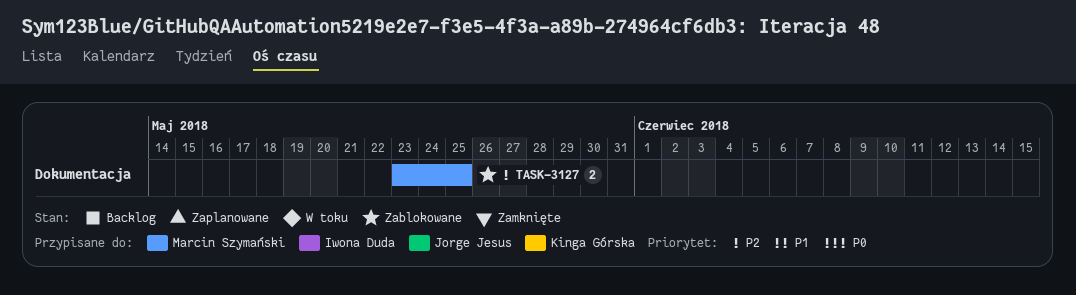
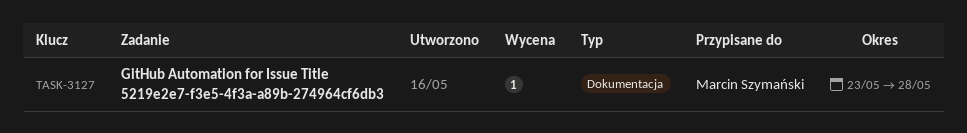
TASK-3127, estimate: 2 -> 1
TASK-3127, due: May 25 -> May 28

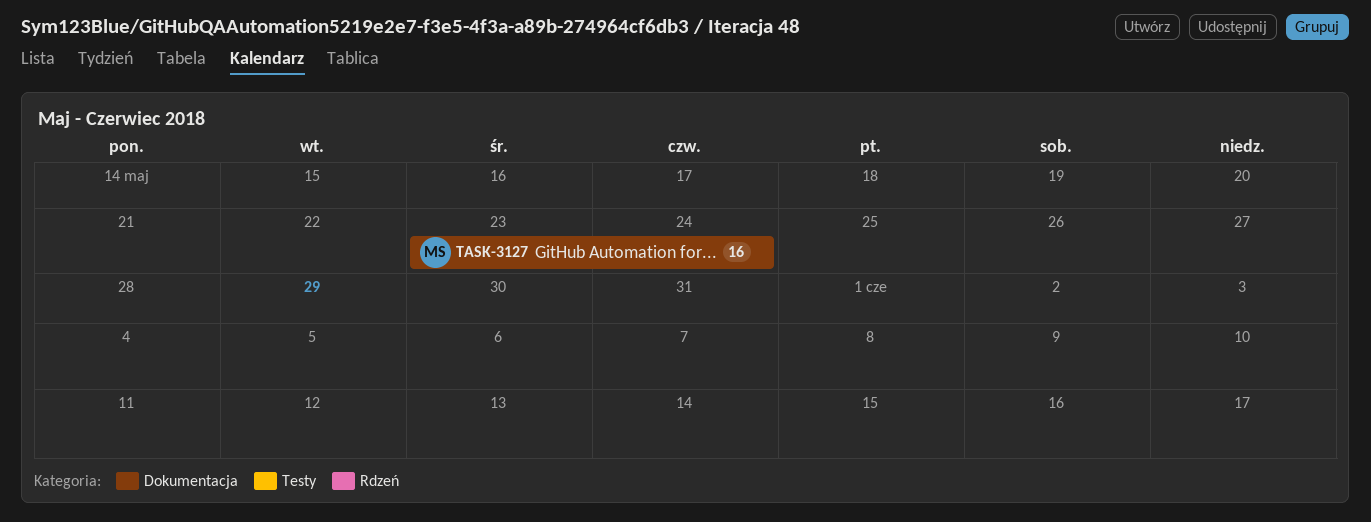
TASK-3127, estimate: 1 -> 16
TASK-3127, due: May 28 -> May 24

